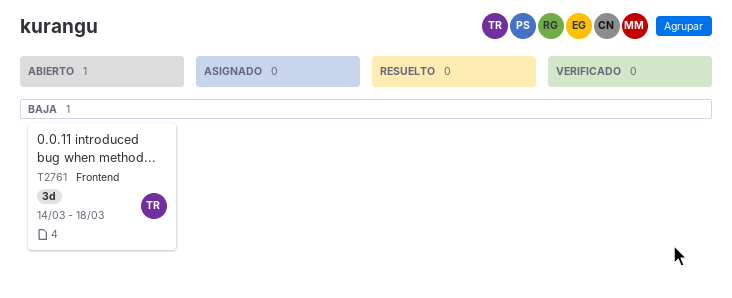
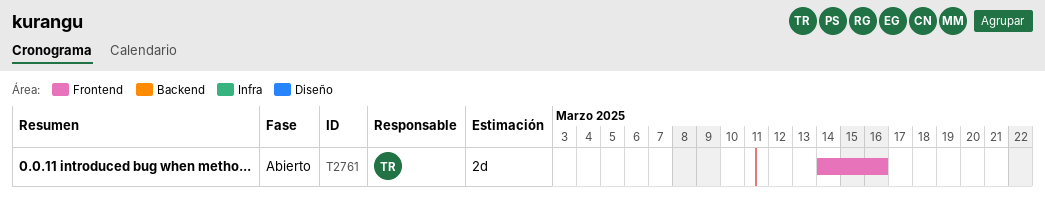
T2761, estimate: 3d -> 2d
T2761, due: Mar 18 -> Mar 16

